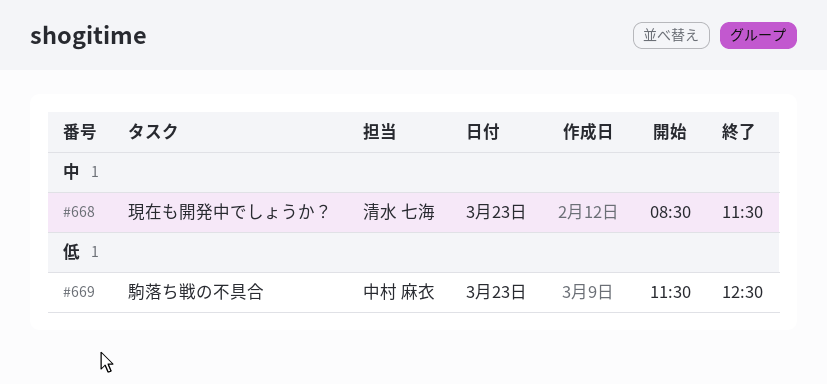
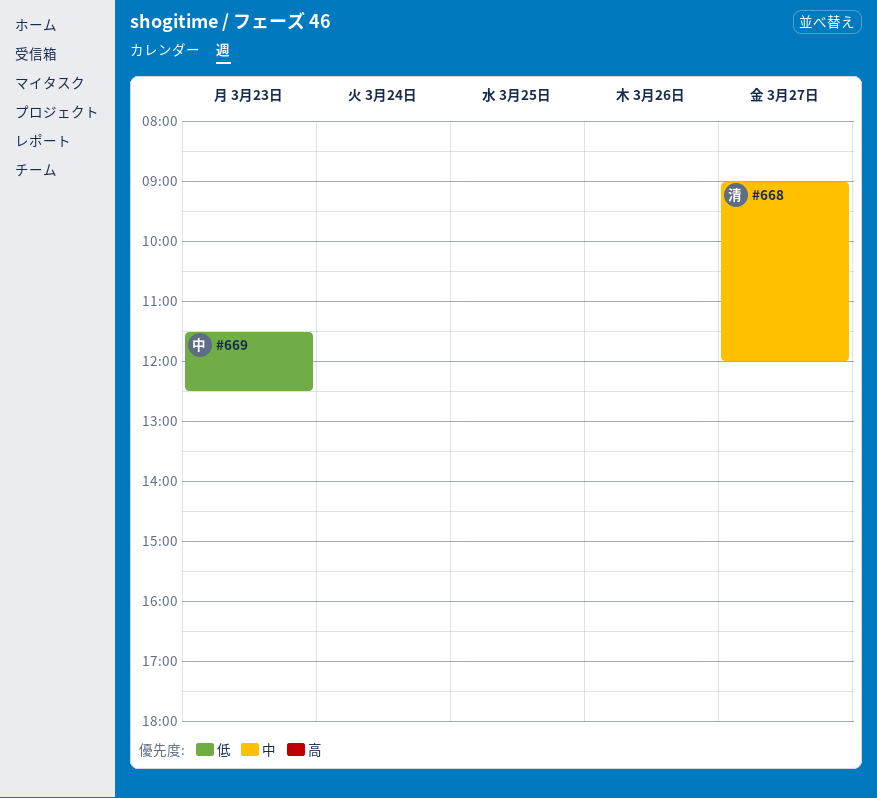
#668, day: Mar 23 -> Mar 27
#668, begins: 08:30 -> 09:00
#668, ends: 11:30 -> 12:00

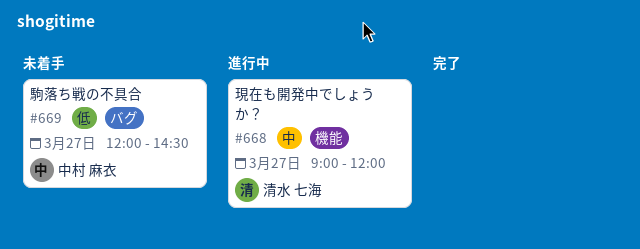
#669, day: Mar 23 -> Mar 27
#669, begins: 11:30 -> 12:00
#669, ends: 12:30 -> 14:30

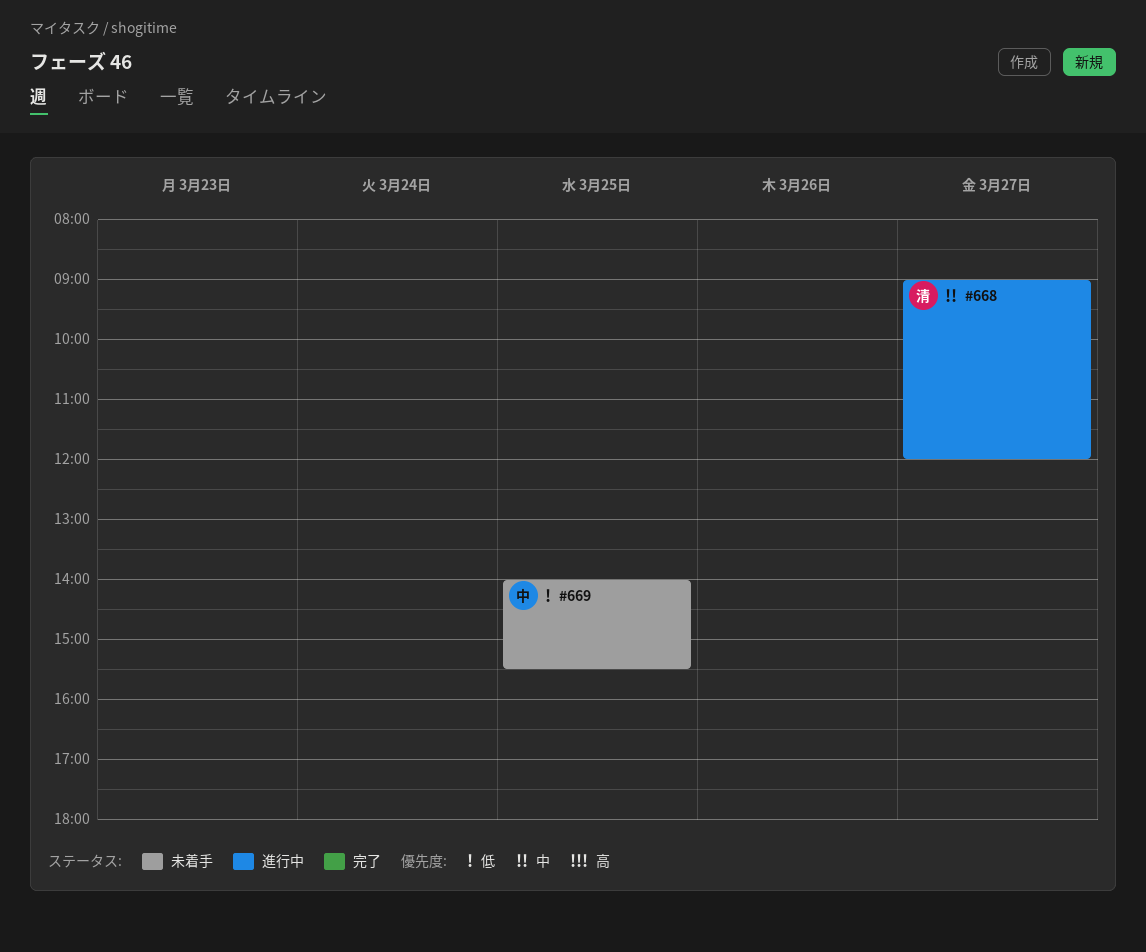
#669, day: Mar 27 -> Mar 25
#669, begins: 12:00 -> 14:00
#669, ends: 14:30 -> 15:30

